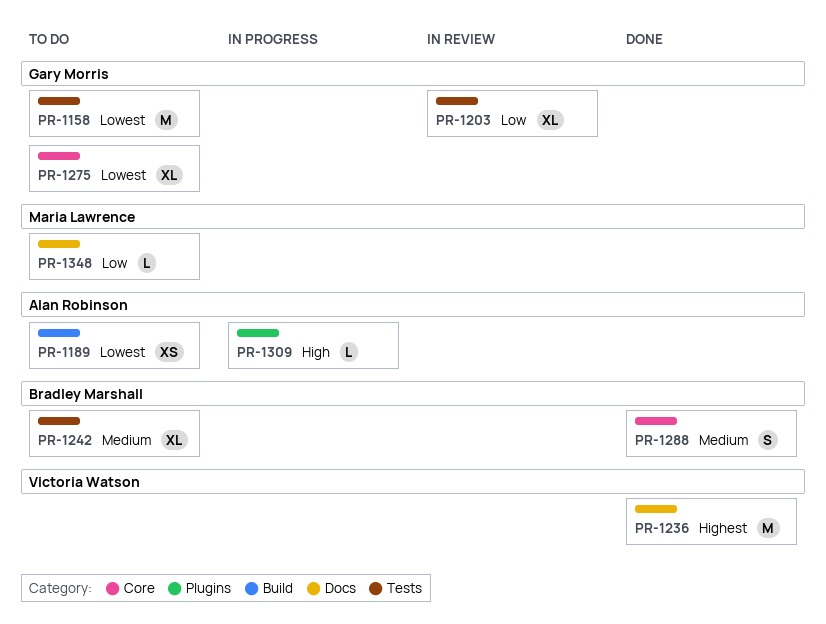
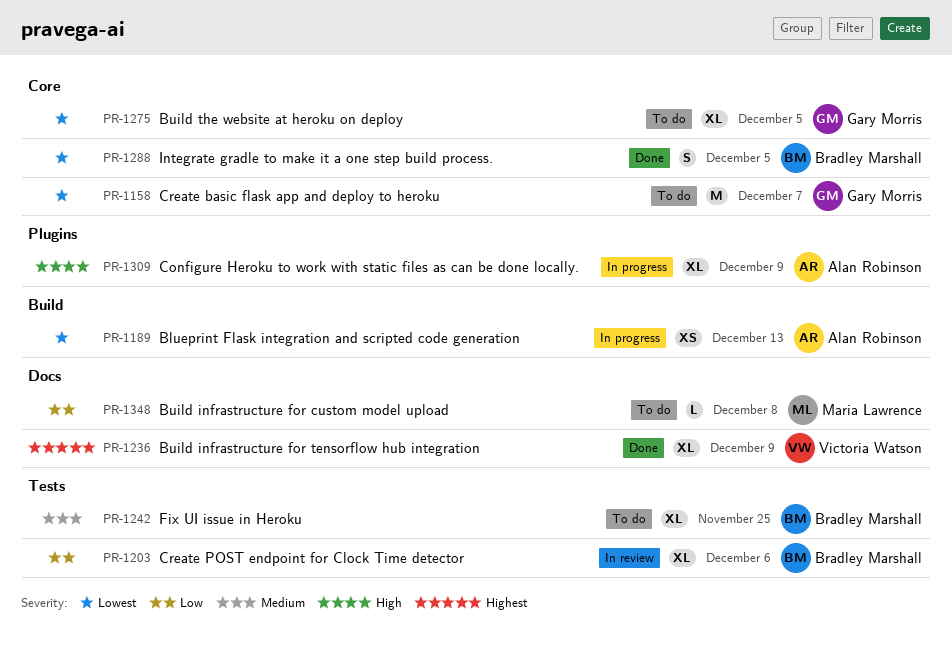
PR-1158, label: Tests -> Core
PR-1189, status: To do -> In progress
PR-1203, owner: Gary Morris -> Bradley Marshall
PR-1236, estimate: M -> XL
PR-1288, priority: Medium -> Lowest
PR-1309, estimate: L -> XL

